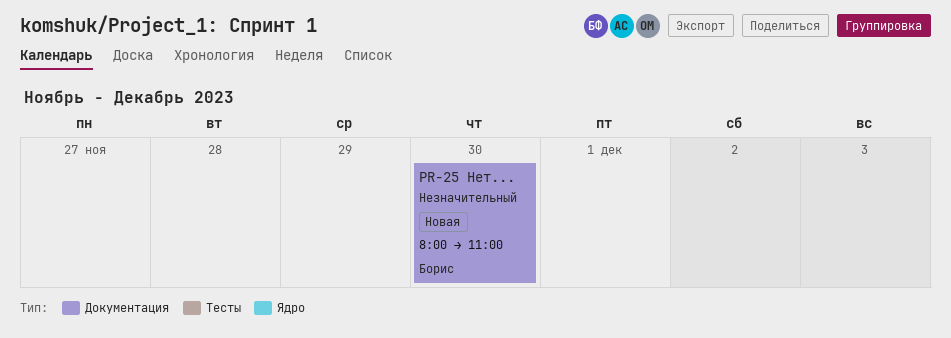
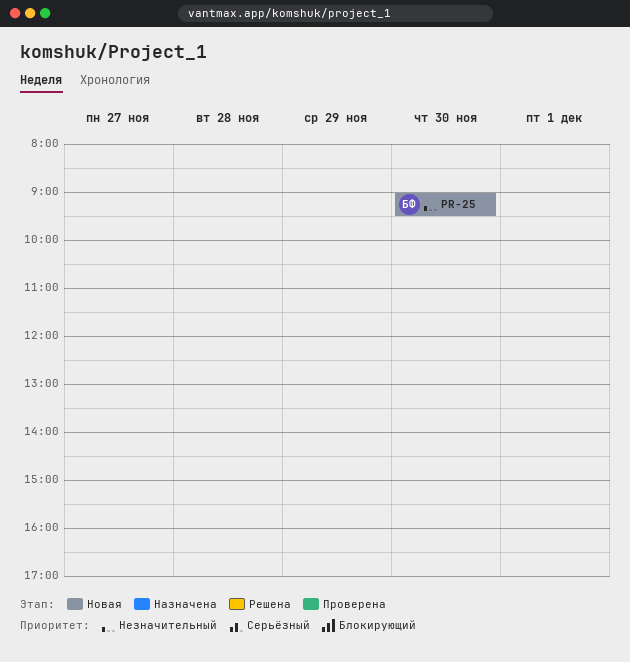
PR-25, begins: 08:00 -> 09:00
PR-25, ends: 11:00 -> 09:30

